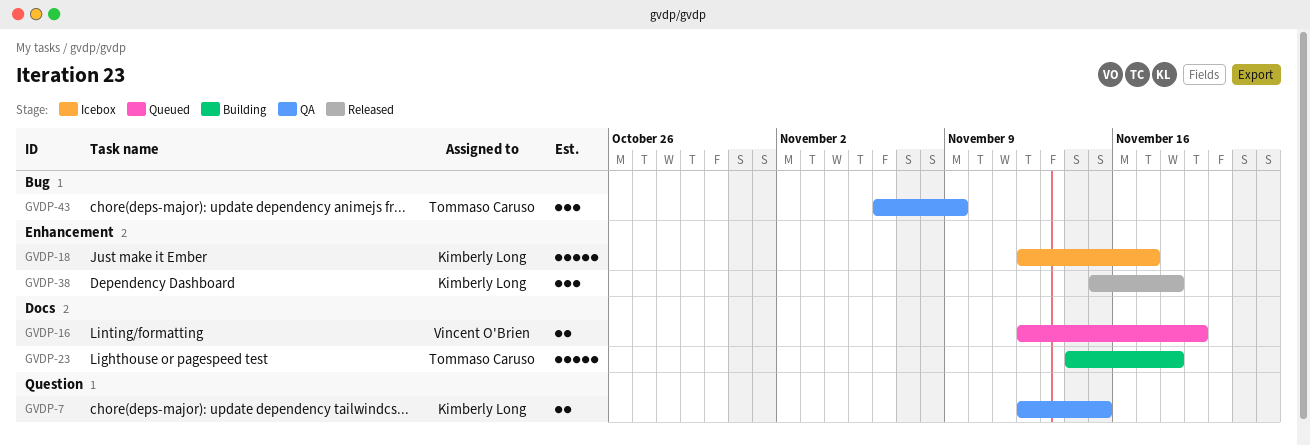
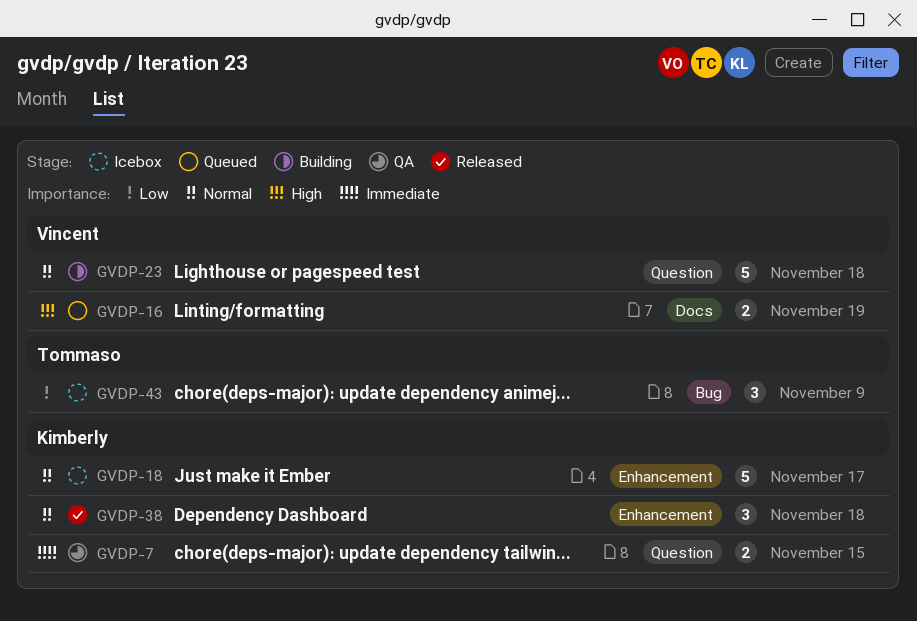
GVDP-23, owner: Tommaso Caruso -> Vincent O'Brien
GVDP-23, label: Docs -> Question
GVDP-43, status: QA -> Icebox

